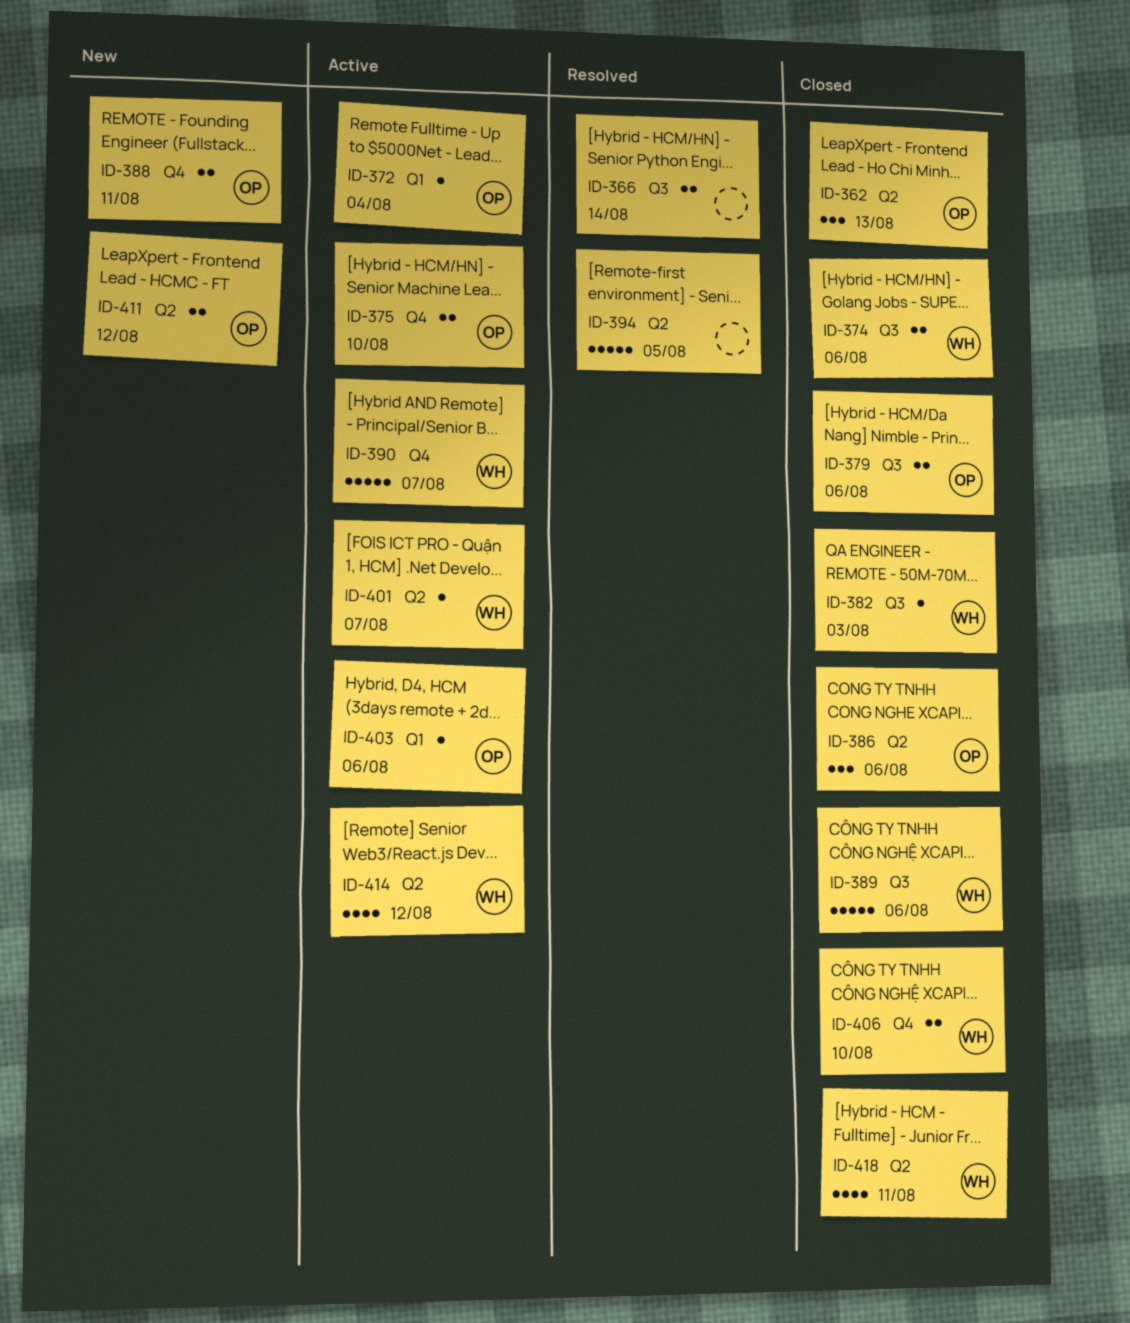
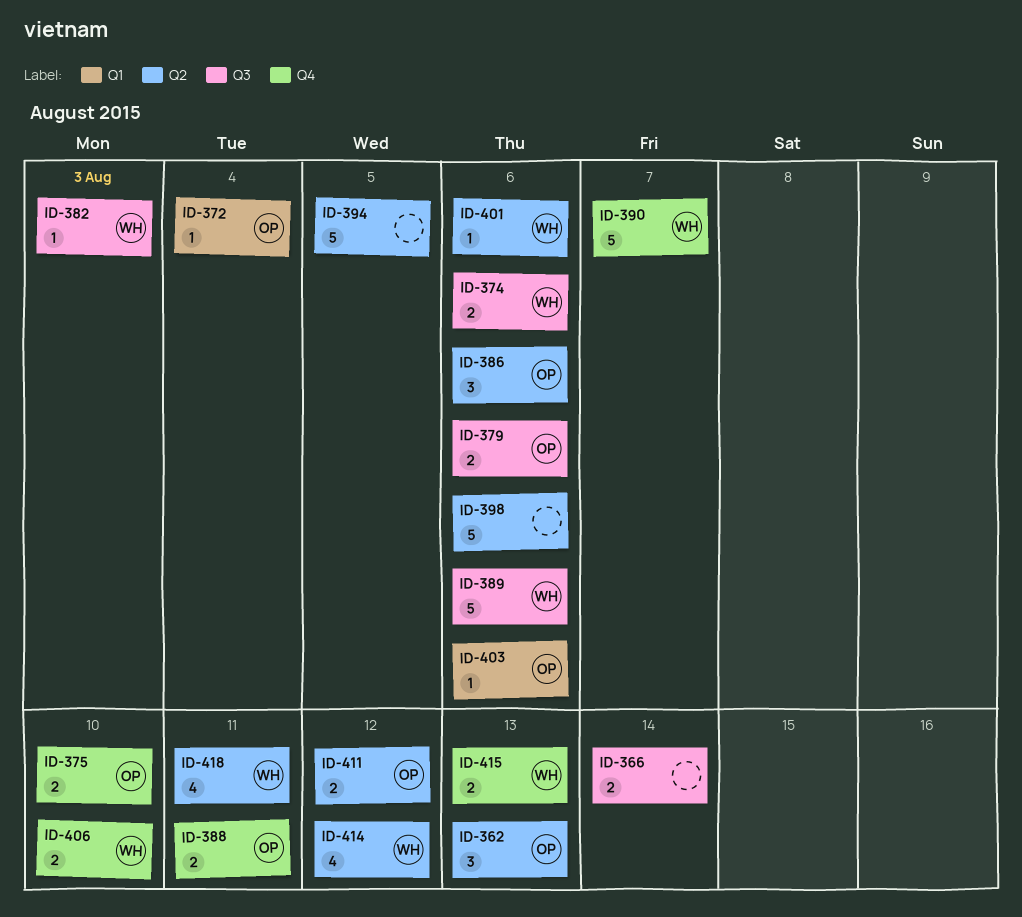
ID-398: none -> present
ID-401, due: Aug 7 -> Aug 6
ID-415: none -> present

